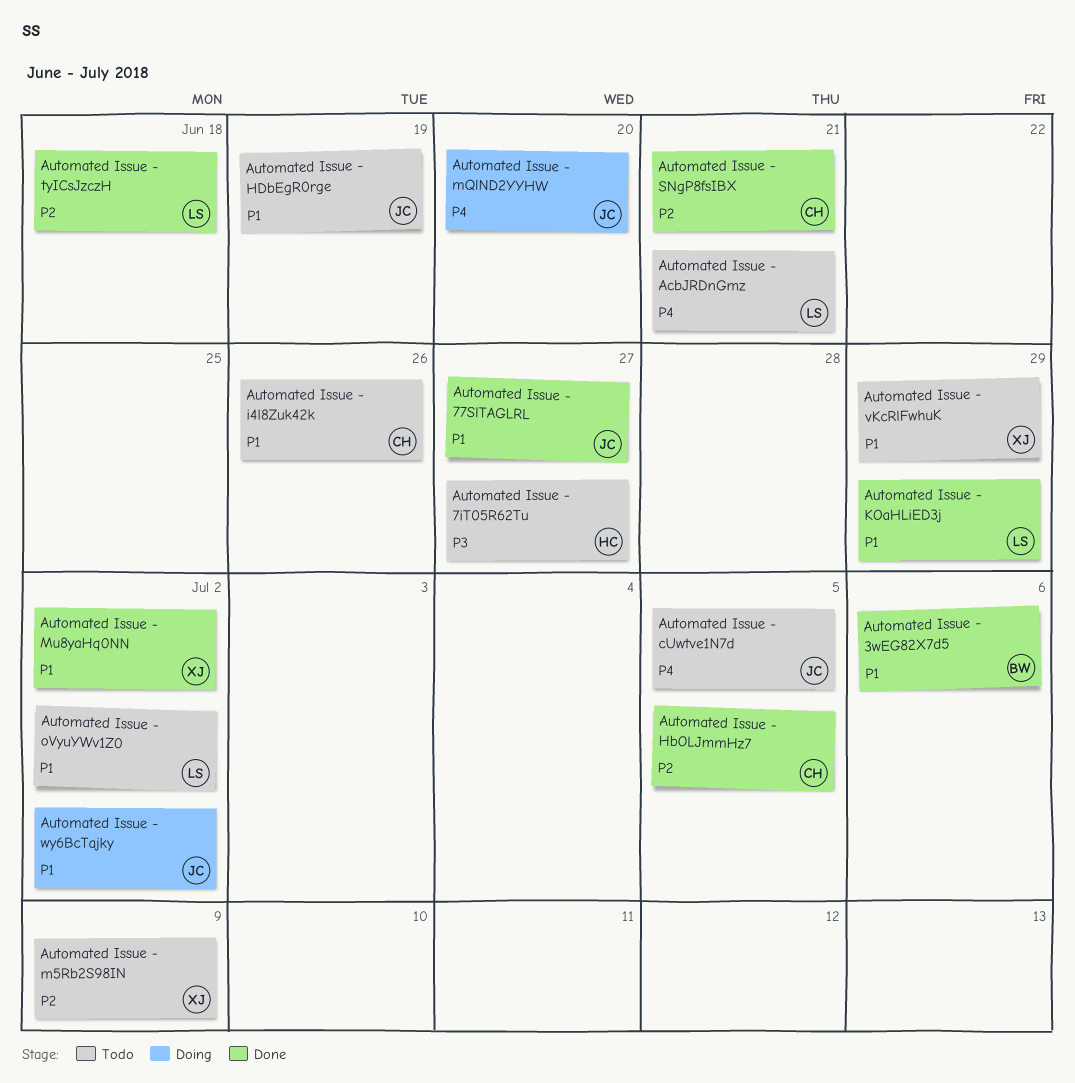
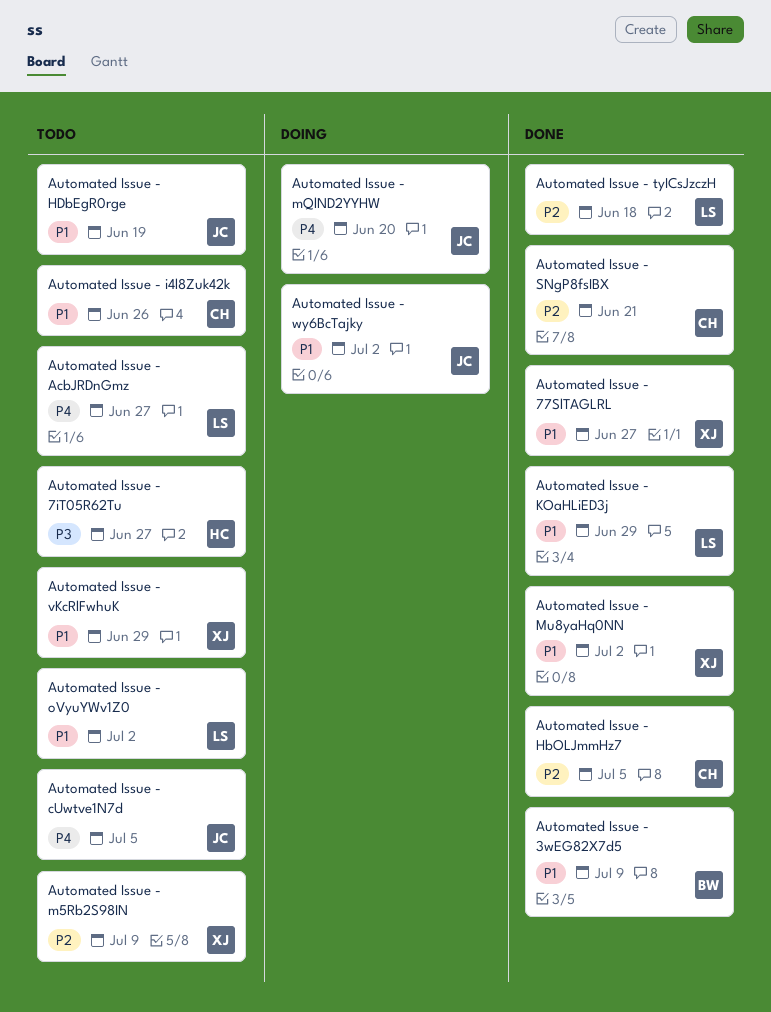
Automated Issue - 3wEG82X7d5, due: Jul 6 -> Jul 9
Automated Issue - 77SlTAGLRL, owner: JC -> XJ
Automated Issue - AcbJRDnGmz, due: Jun 21 -> Jun 27

